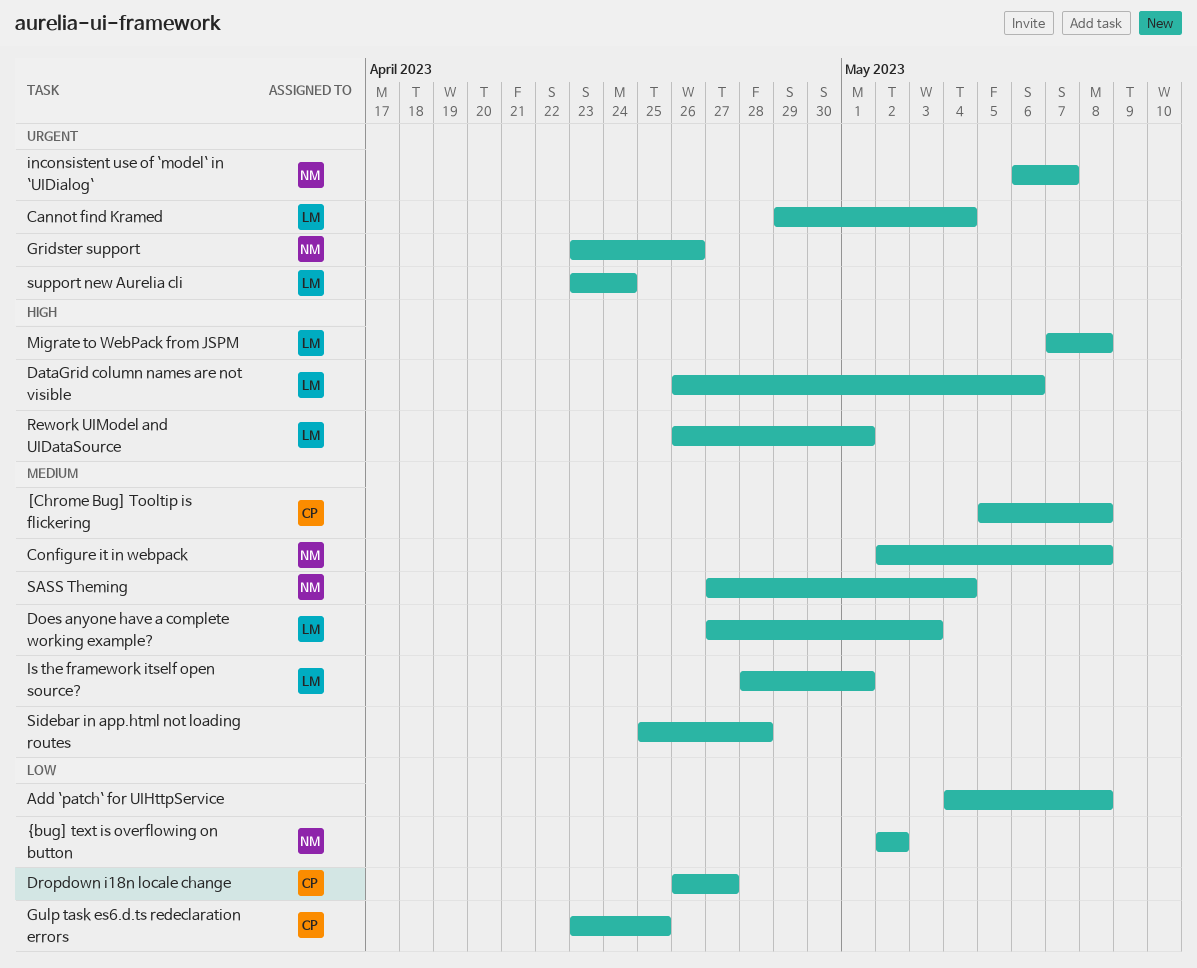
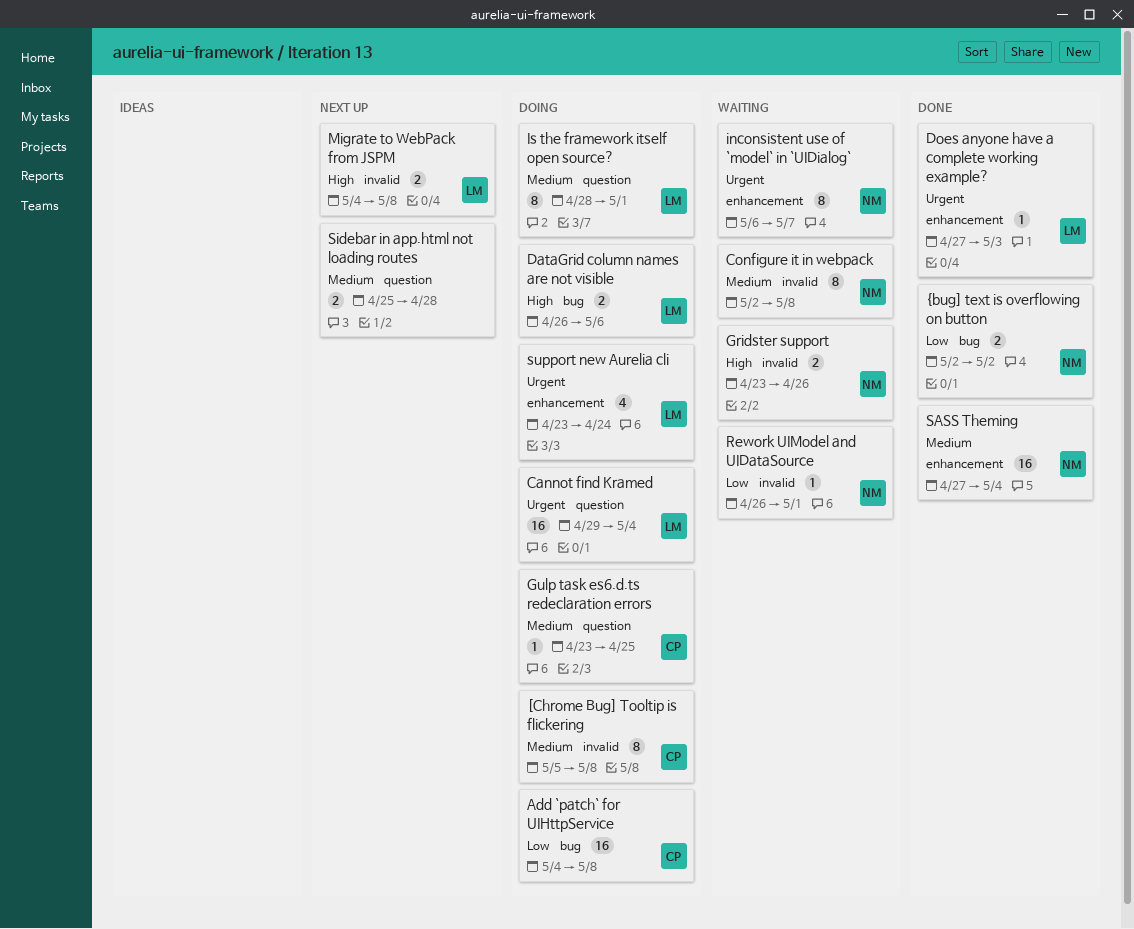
Add `patch` for UIHttpService, owner: none -> CP
Does anyone have a complete working example?, priority: Medium -> Urgent
Dropdown i18n locale change: present -> none
Gridster support, priority: Urgent -> High
Gulp task es6.d.ts redeclaration errors, priority: Low -> Medium
Migrate to WebPack from JSPM, start: May 7 -> May 4
Rework UIModel and UIDataSource, owner: LM -> NM
Rework UIModel and UIDataSource, priority: High -> Low

